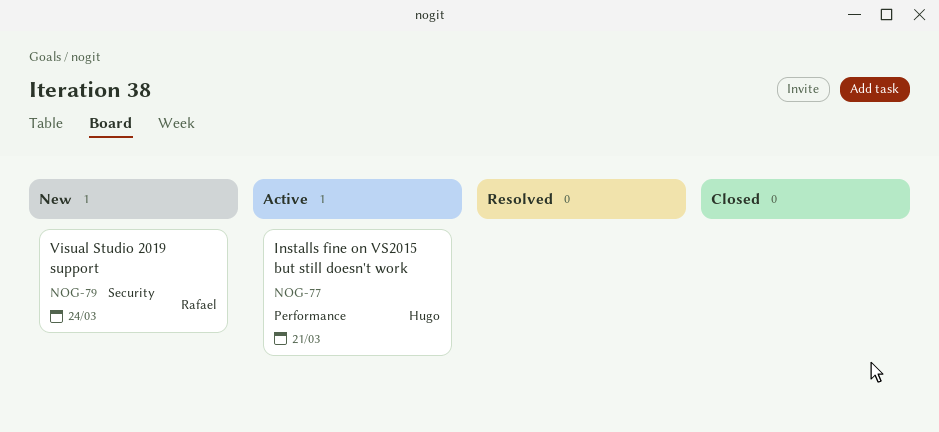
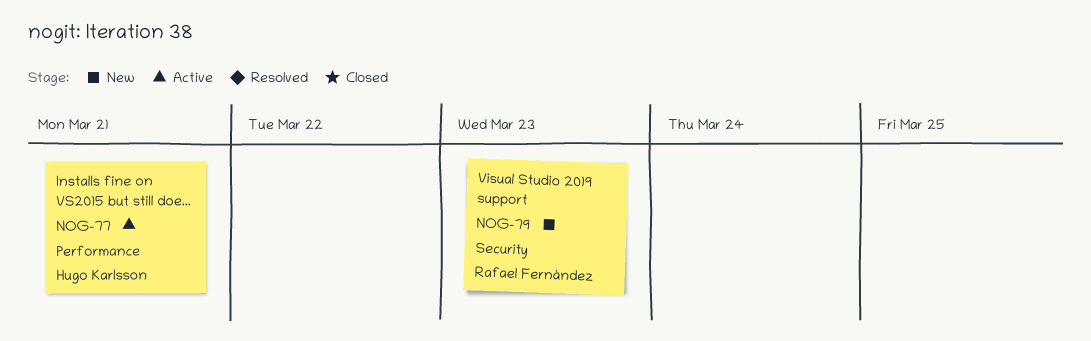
NOG-79, due: Mar 24 -> Mar 23

